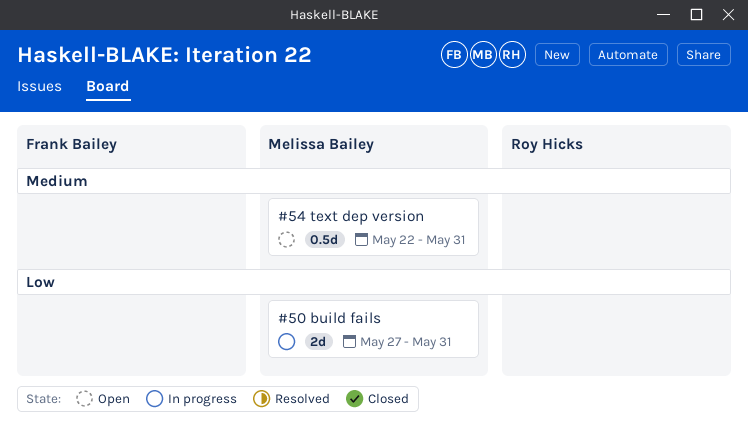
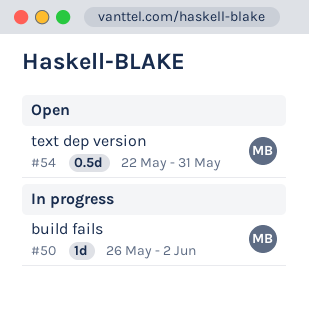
#50, estimate: 2d -> 1d
#50, start: May 27 -> May 26
#50, due: May 31 -> Jun 2

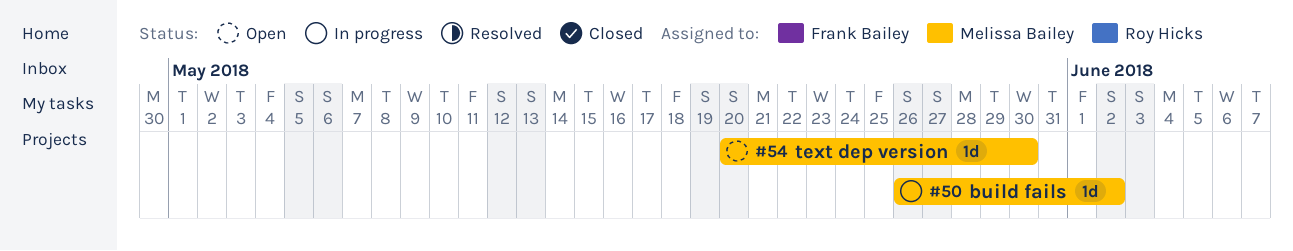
#54, estimate: 0.5d -> 1d
#54, start: May 22 -> May 20
#54, due: May 31 -> May 30

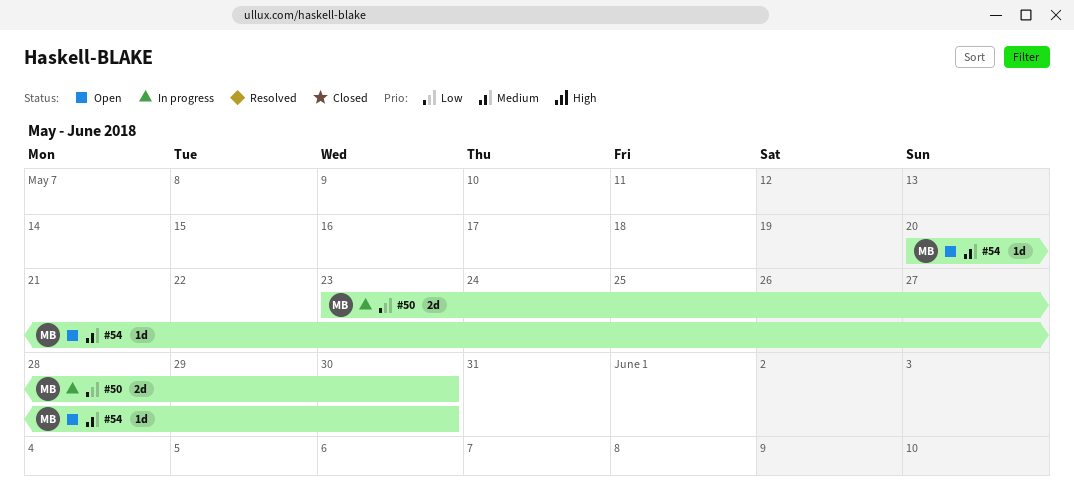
#50, estimate: 1d -> 2d
#50, start: May 26 -> May 23
#50, due: Jun 2 -> May 30

